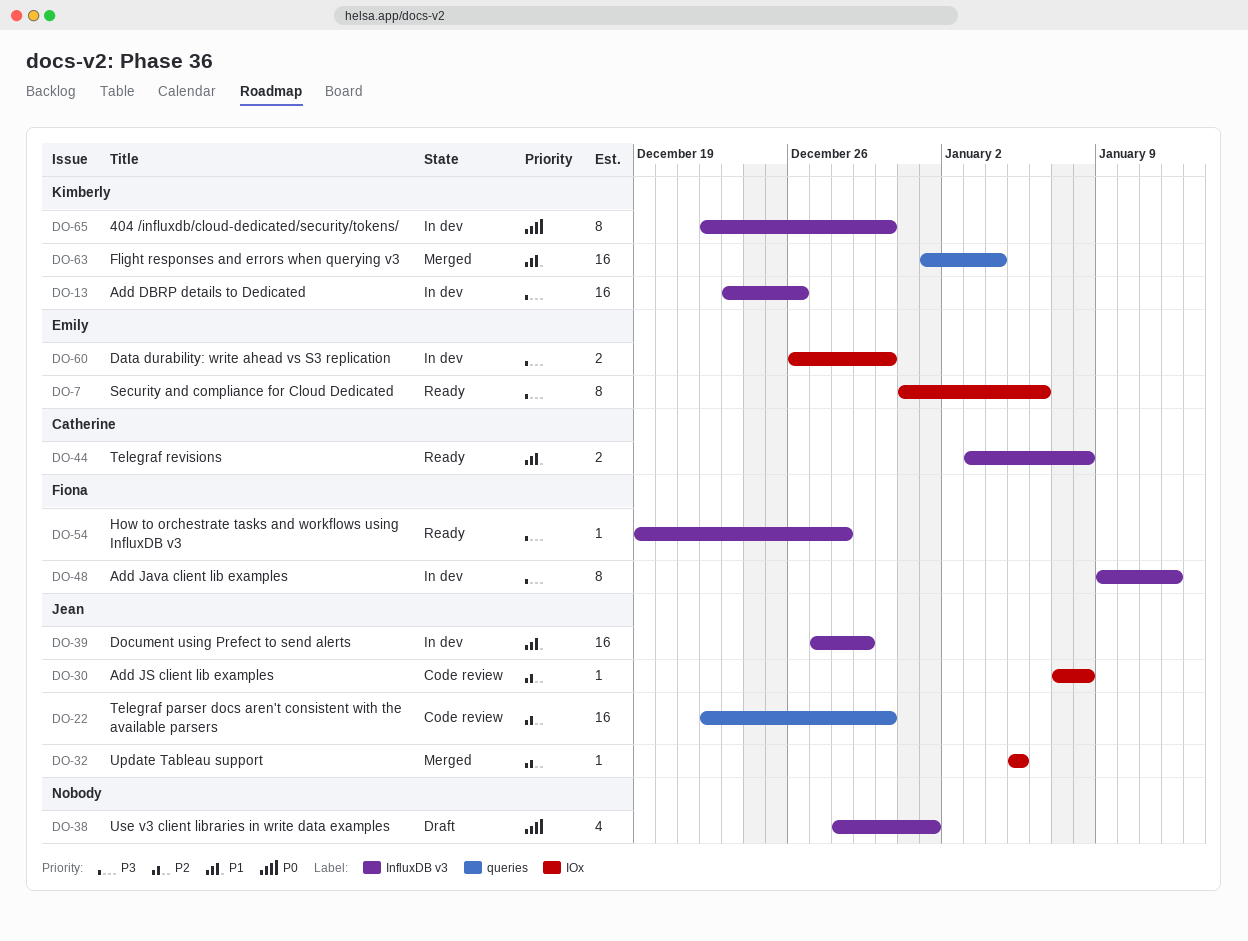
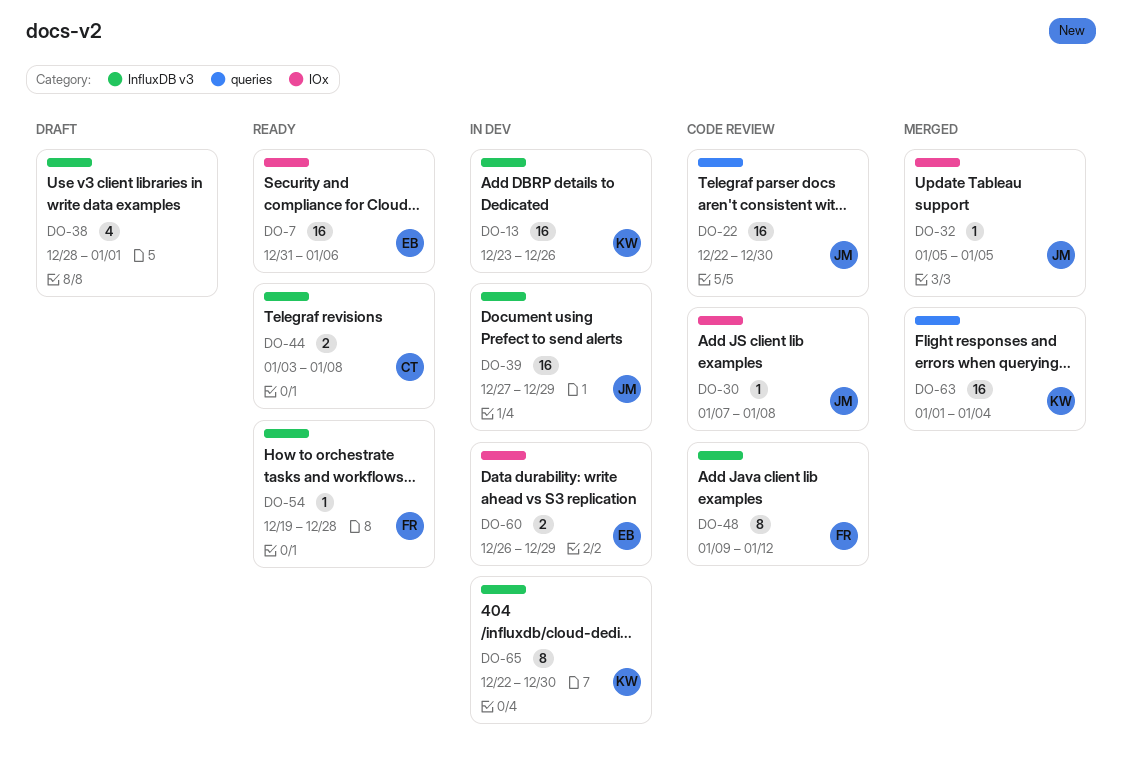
DO-7, estimate: 8 -> 16
DO-48, status: In dev -> Code review
DO-60, due: Dec 30 -> Dec 29

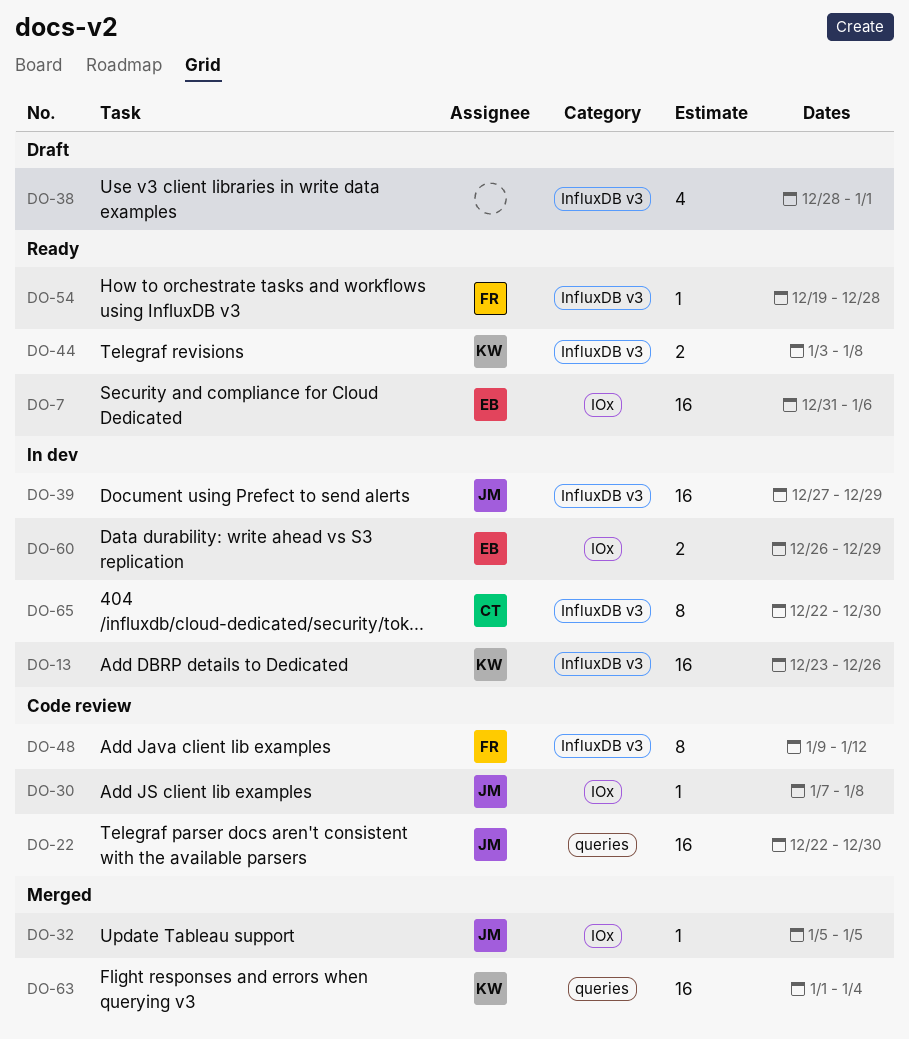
DO-44, owner: CT -> KW
DO-65, owner: KW -> CT

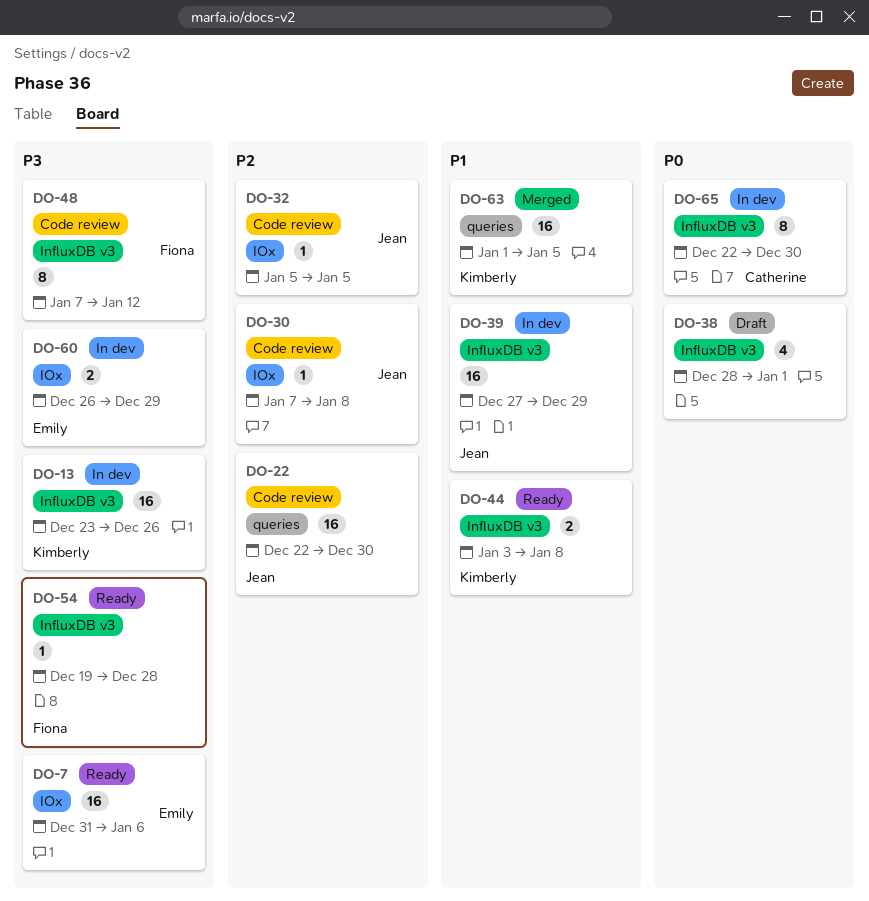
DO-32, status: Merged -> Code review
DO-48, start: Jan 9 -> Jan 7
DO-63, due: Jan 4 -> Jan 5

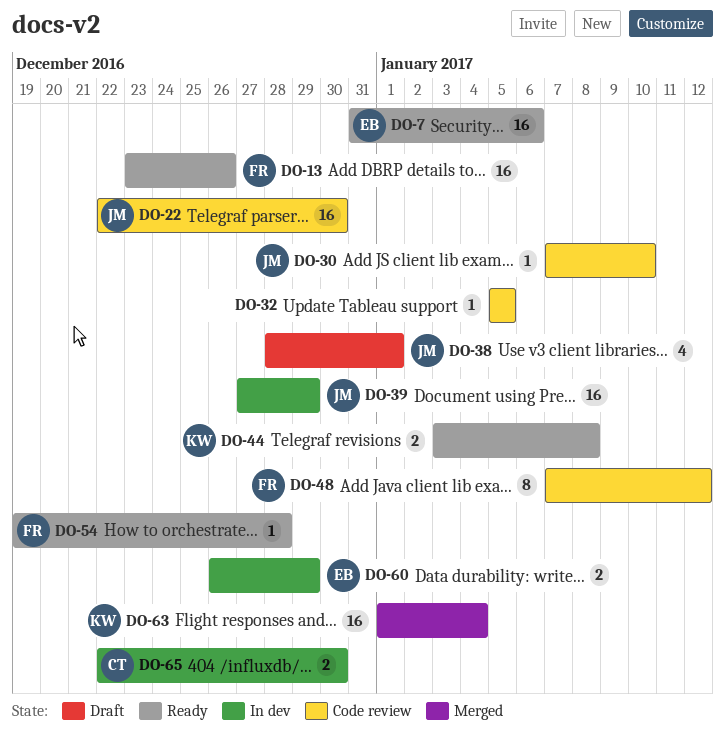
DO-13, status: In dev -> Ready
DO-13, owner: Kimberly -> Fiona
DO-30, due: Jan 8 -> Jan 10
DO-32, owner: Jean -> none
DO-38, owner: none -> Jean
DO-63, due: Jan 5 -> Jan 4
DO-65, estimate: 8 -> 2

